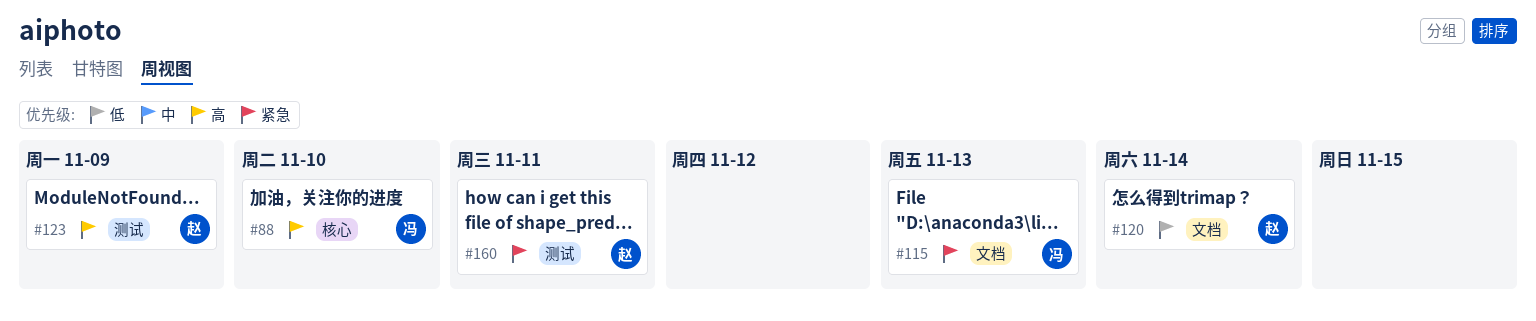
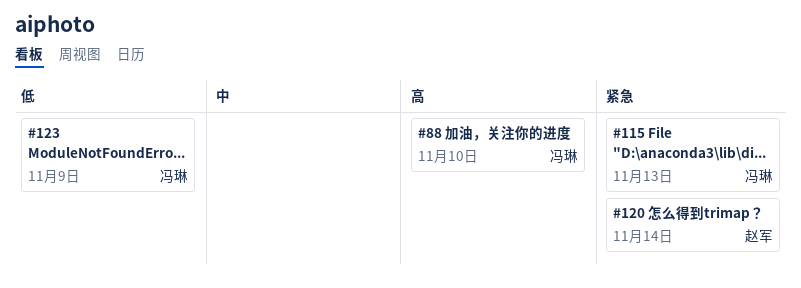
#120, priority: 低 -> 紧急
#123, owner: 赵军 -> 冯琳
#123, priority: 高 -> 低
#160: present -> none

